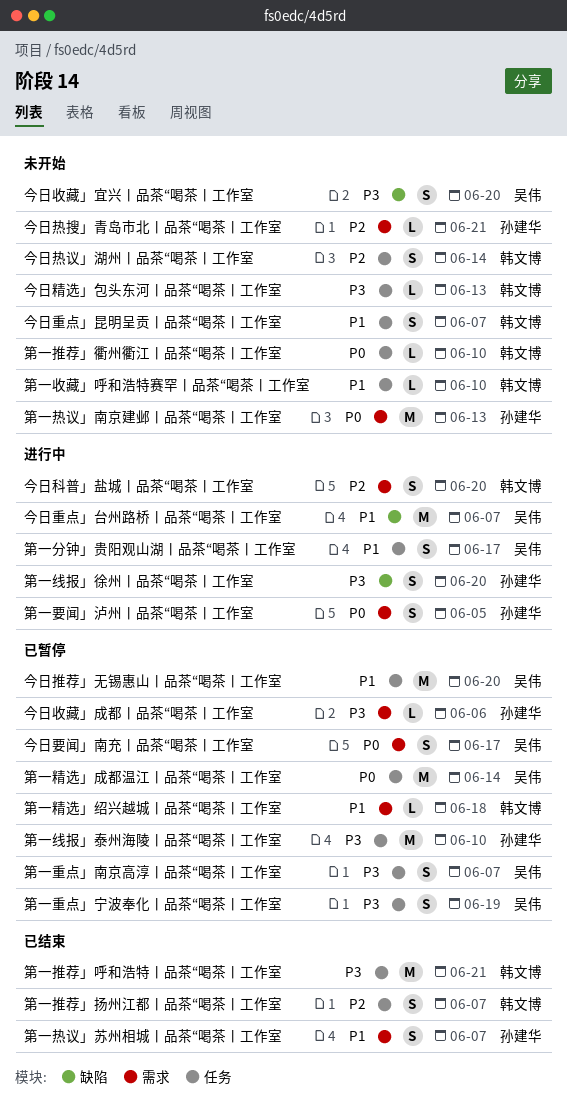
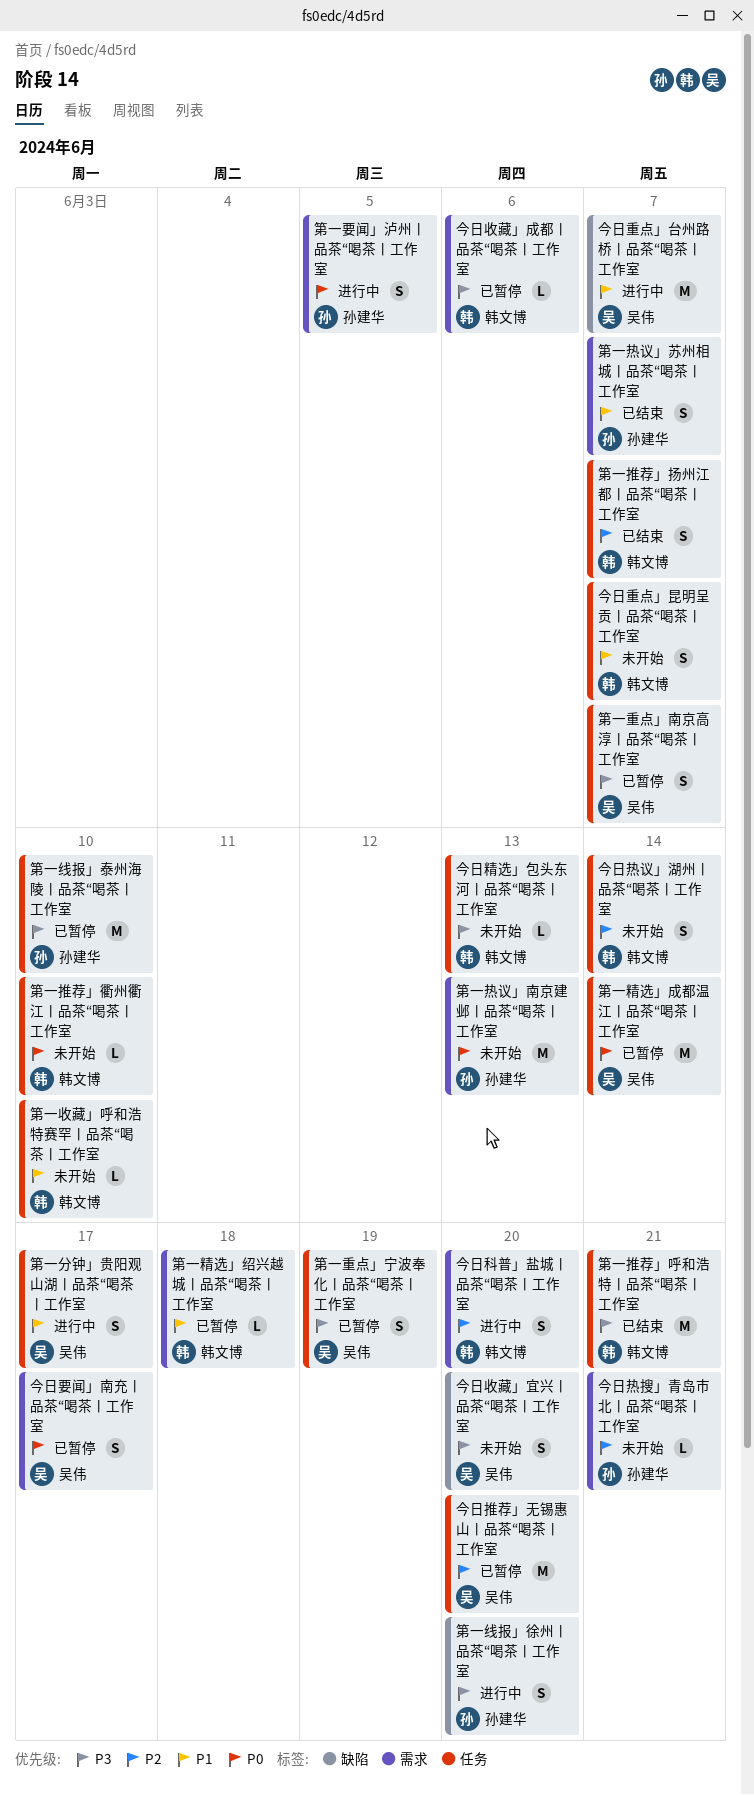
今日推荐」无锡惠山丨品茶“喝茶丨工作室, priority: P1 -> P2
今日收藏」成都丨品茶“喝茶丨工作室, owner: 孙建华 -> 韩文博

